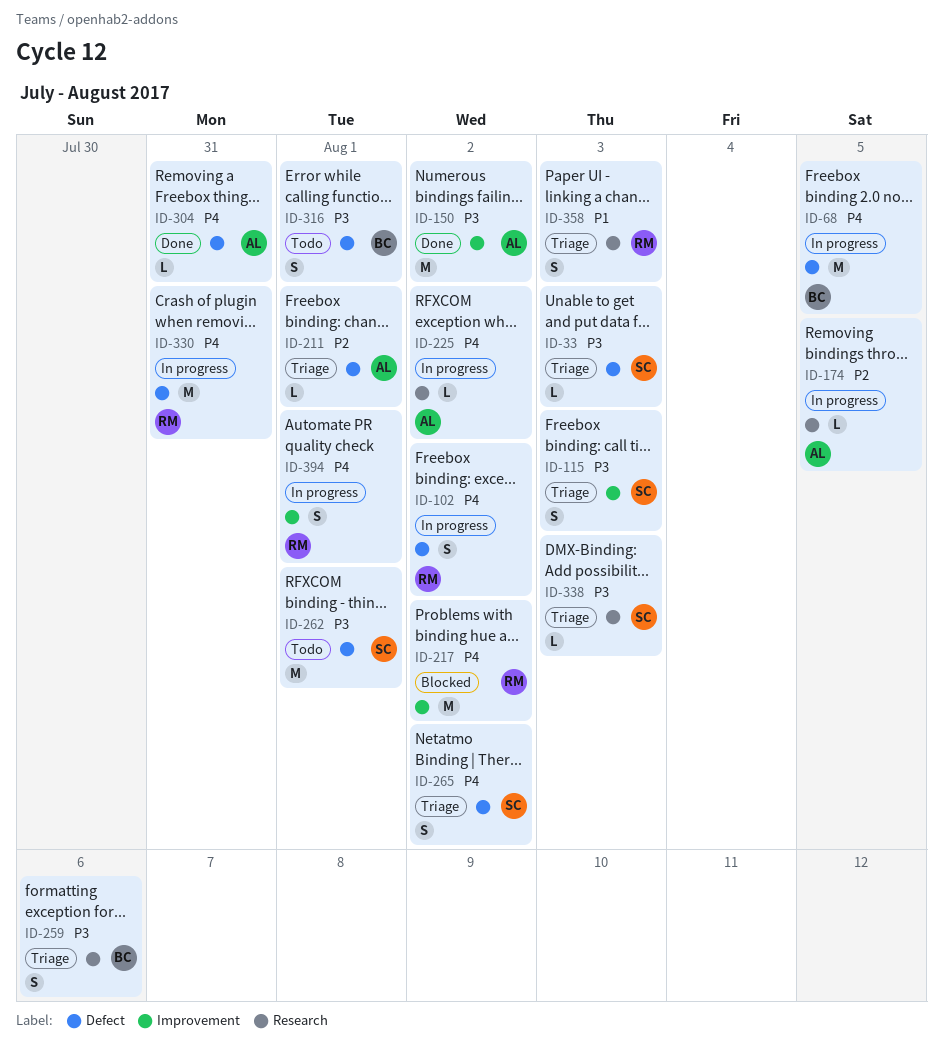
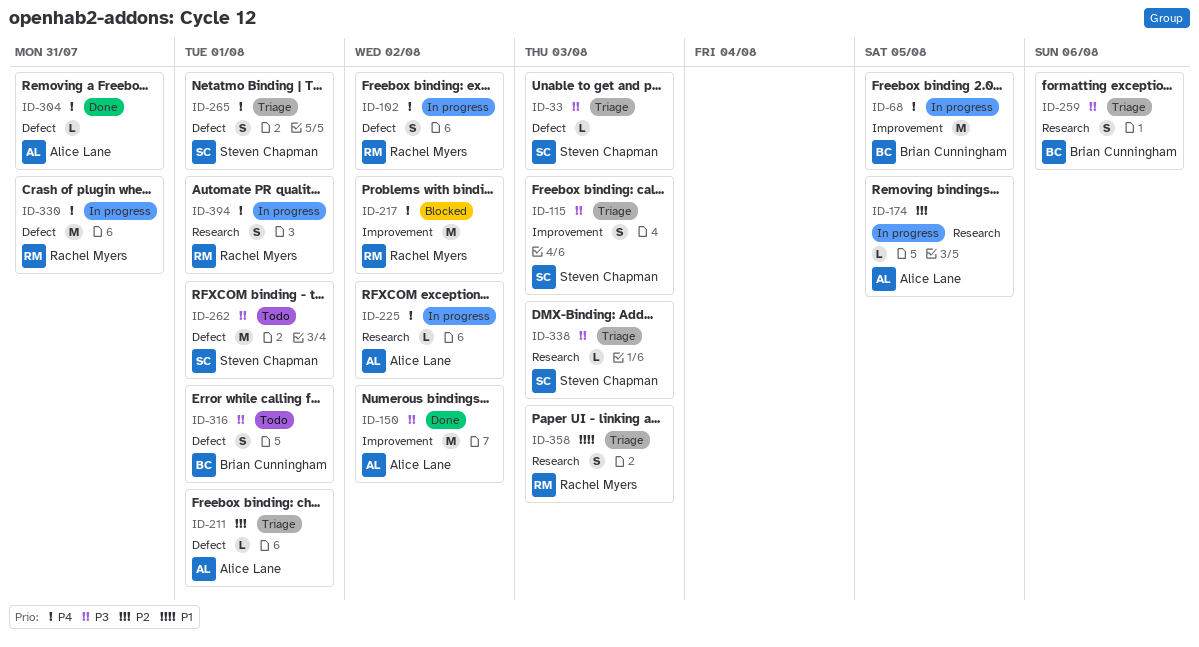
ID-68, label: Defect -> Improvement
ID-265, due: Aug 2 -> Aug 1
ID-394, label: Improvement -> Research

